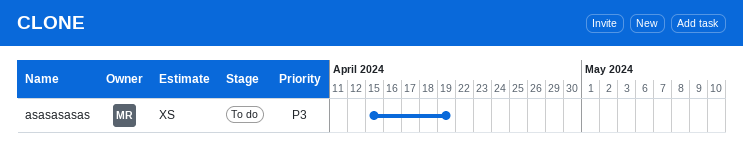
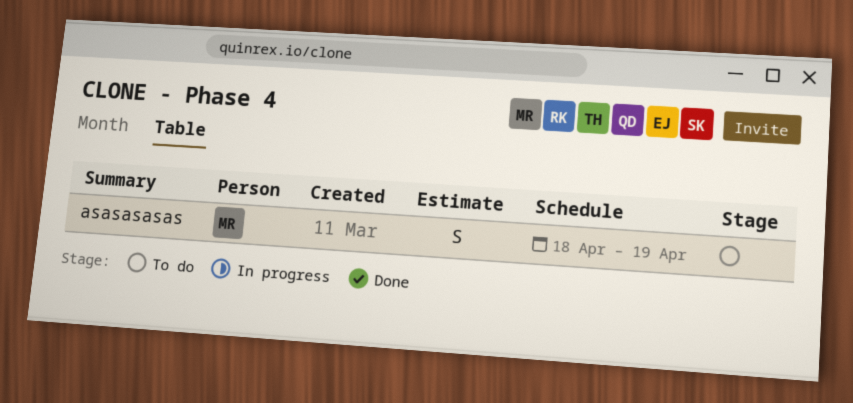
asasasasas, estimate: XS -> S
asasasasas, start: Apr 15 -> Apr 18

